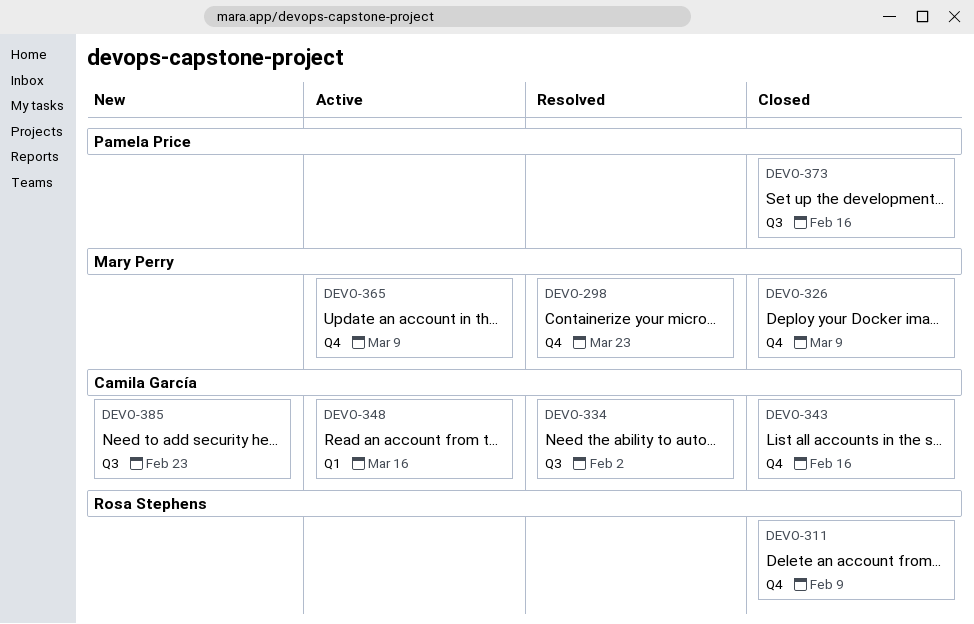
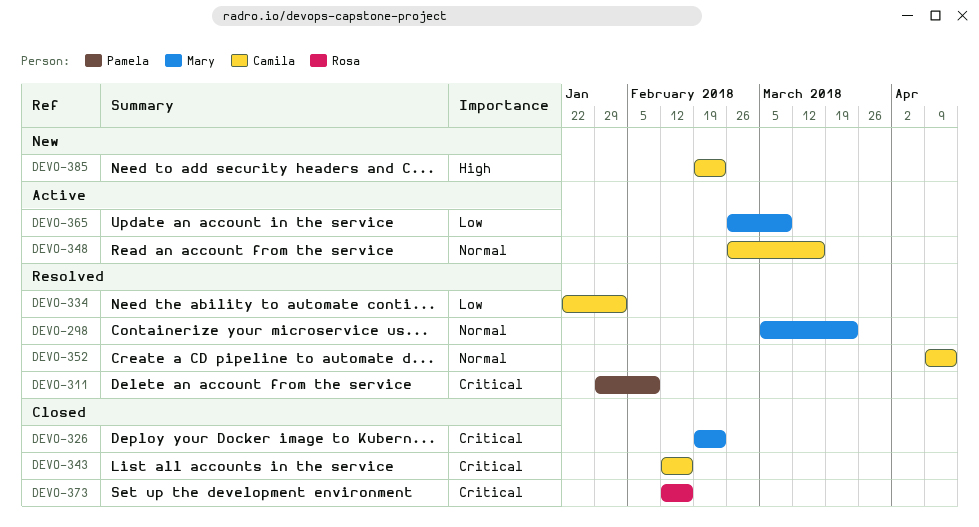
DEVO-311, status: Closed -> Resolved
DEVO-311, owner: Rosa Stephens -> Pamela Price
DEVO-326, due: Mar 9 -> Feb 23
DEVO-352: none -> present
DEVO-373, owner: Pamela Price -> Rosa Stephens

